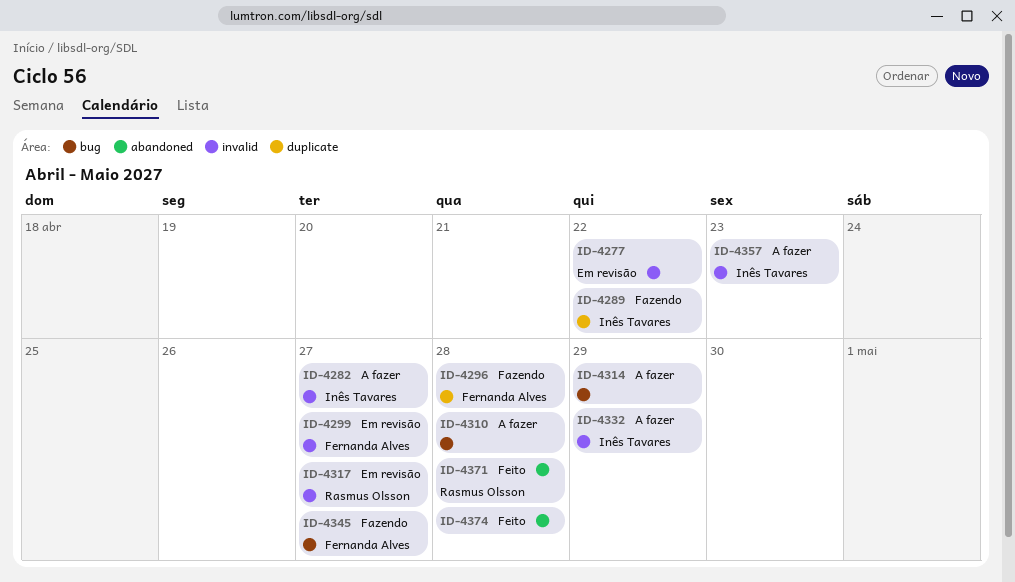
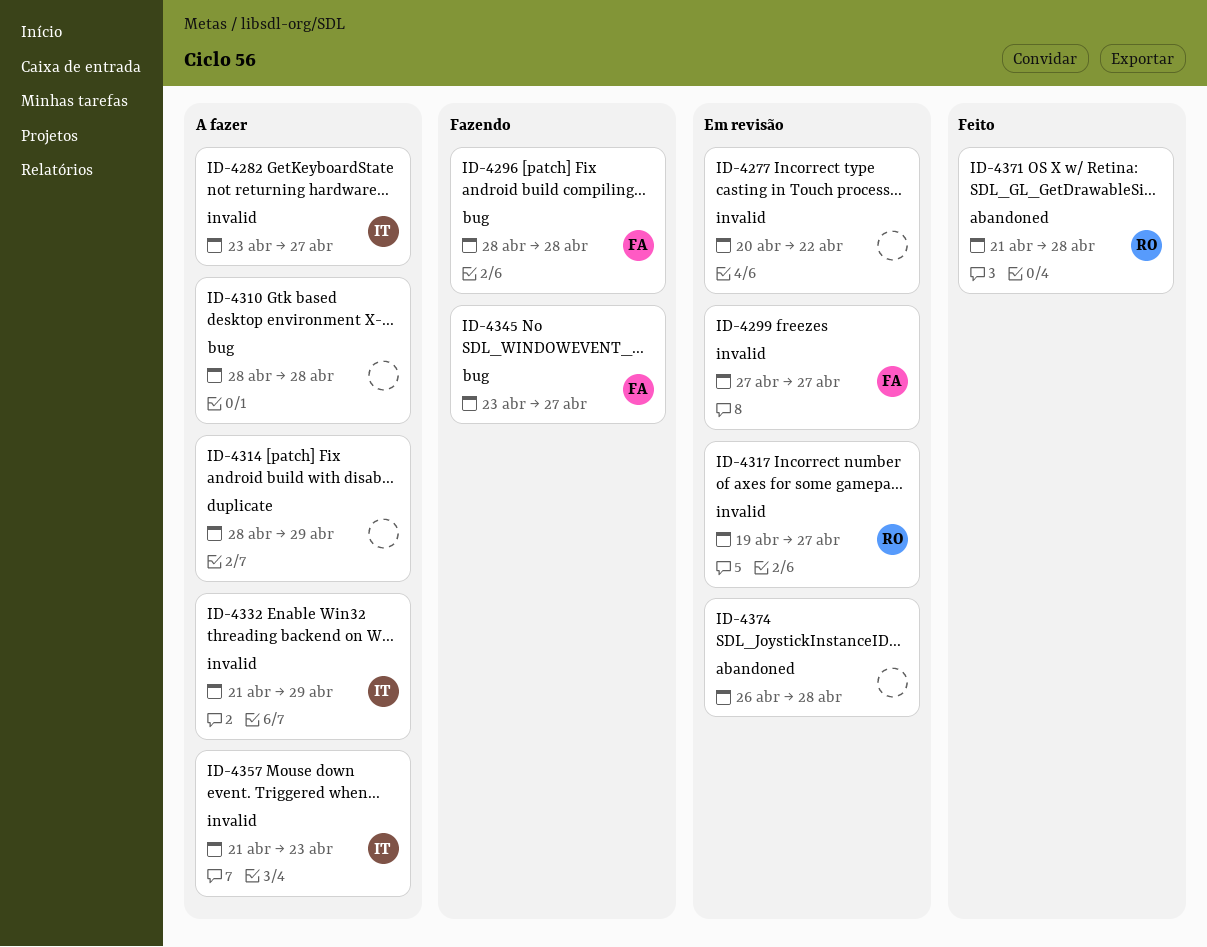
ID-4289: present -> none
ID-4296, label: duplicate -> bug
ID-4314, label: bug -> duplicate
ID-4374, status: Feito -> Em revisão

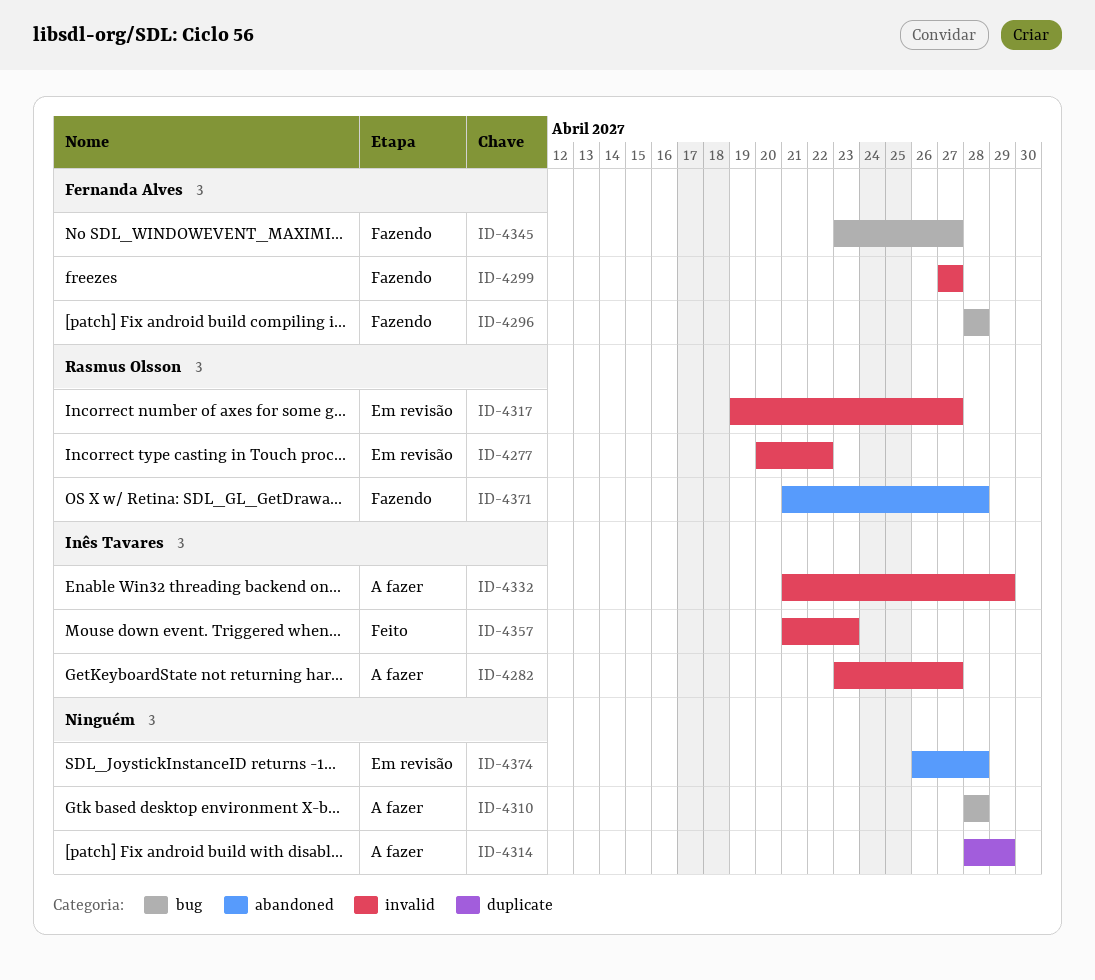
ID-4277, owner: none -> Rasmus Olsson
ID-4299, status: Em revisão -> Fazendo
ID-4357, status: A fazer -> Feito
ID-4371, status: Feito -> Fazendo

